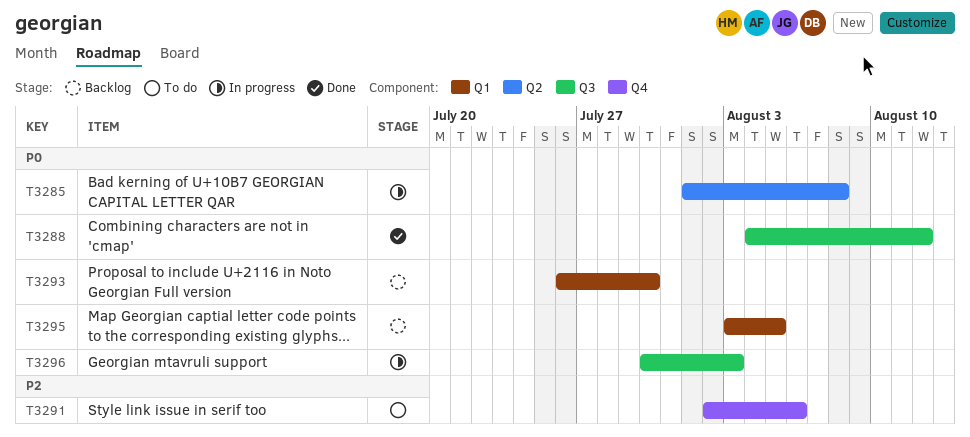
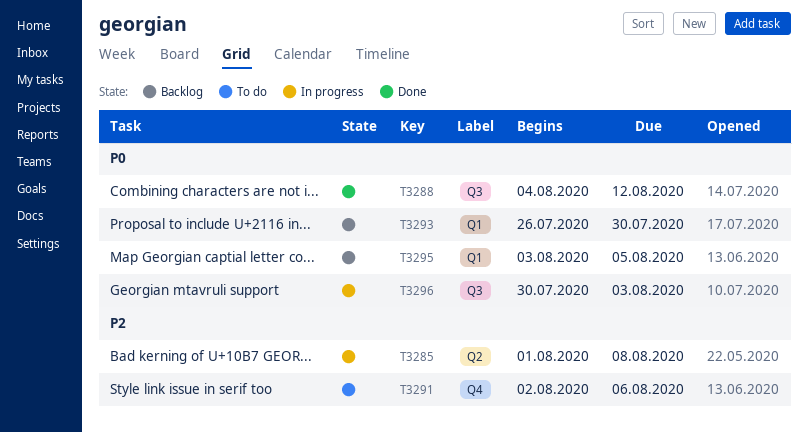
T3285, priority: P0 -> P2

